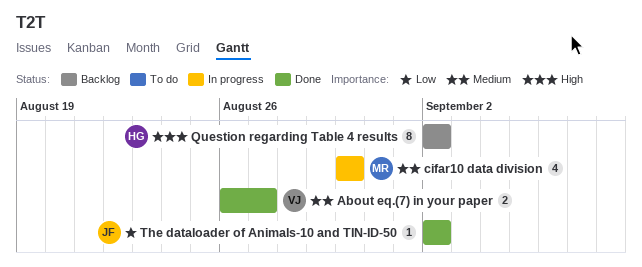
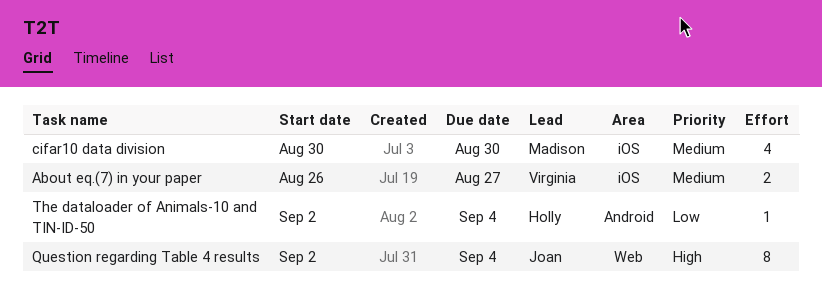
Question regarding Table 4 results, owner: Holly -> Joan
Question regarding Table 4 results, due: Sep 2 -> Sep 4
The dataloader of Animals-10 and TIN-ID-50, owner: Joan -> Holly
The dataloader of Animals-10 and TIN-ID-50, due: Sep 2 -> Sep 4

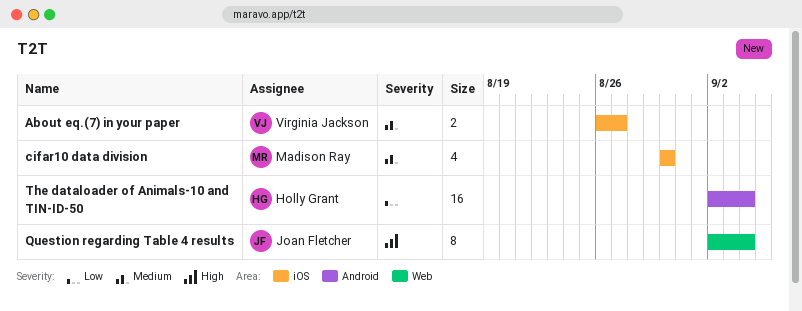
The dataloader of Animals-10 and TIN-ID-50, estimate: 1 -> 16

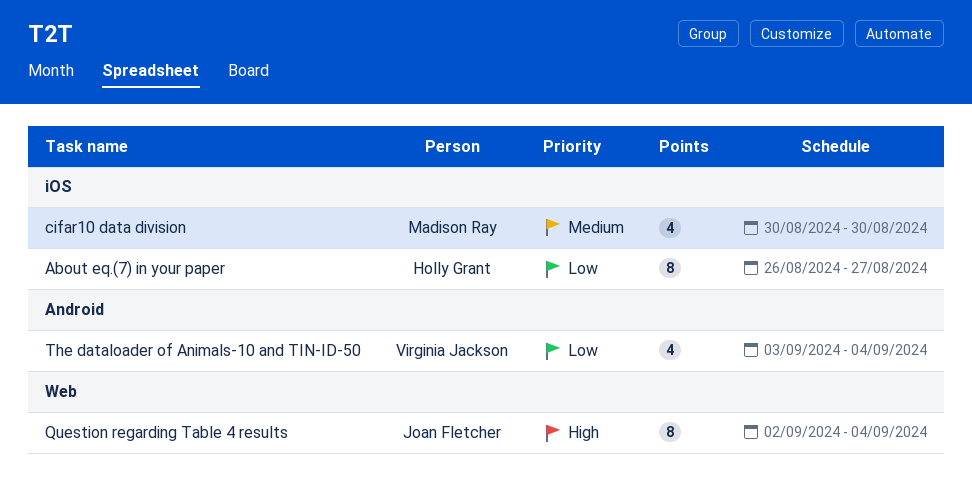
About eq.(7) in your paper, owner: Virginia Jackson -> Holly Grant
About eq.(7) in your paper, priority: Medium -> Low
About eq.(7) in your paper, estimate: 2 -> 8
The dataloader of Animals-10 and TIN-ID-50, owner: Holly Grant -> Virginia Jackson
The dataloader of Animals-10 and TIN-ID-50, estimate: 16 -> 4
The dataloader of Animals-10 and TIN-ID-50, start: Sep 2 -> Sep 3

